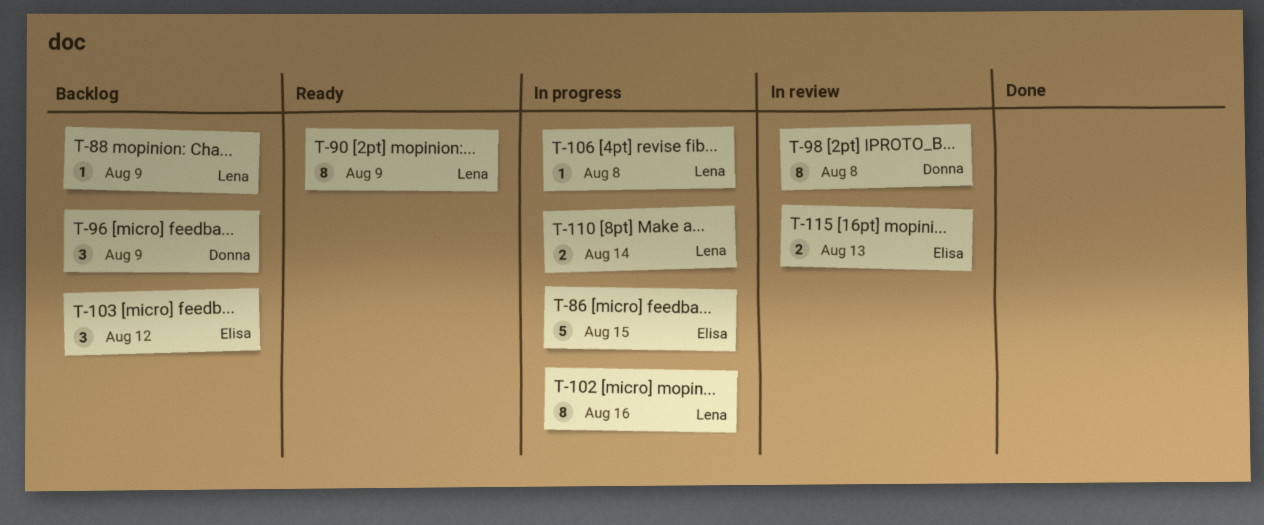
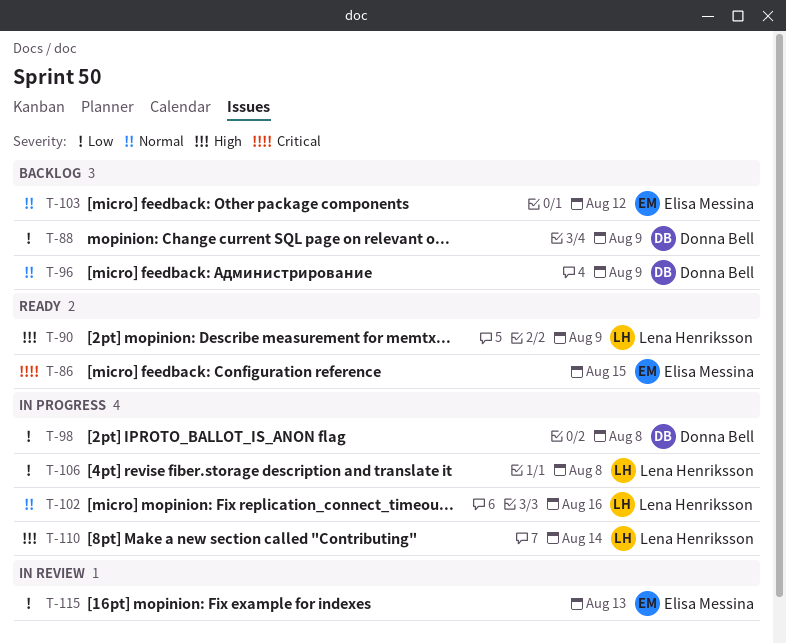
T-86, status: In progress -> Ready
T-88, owner: Lena Henriksson -> Donna Bell
T-98, status: In review -> In progress

